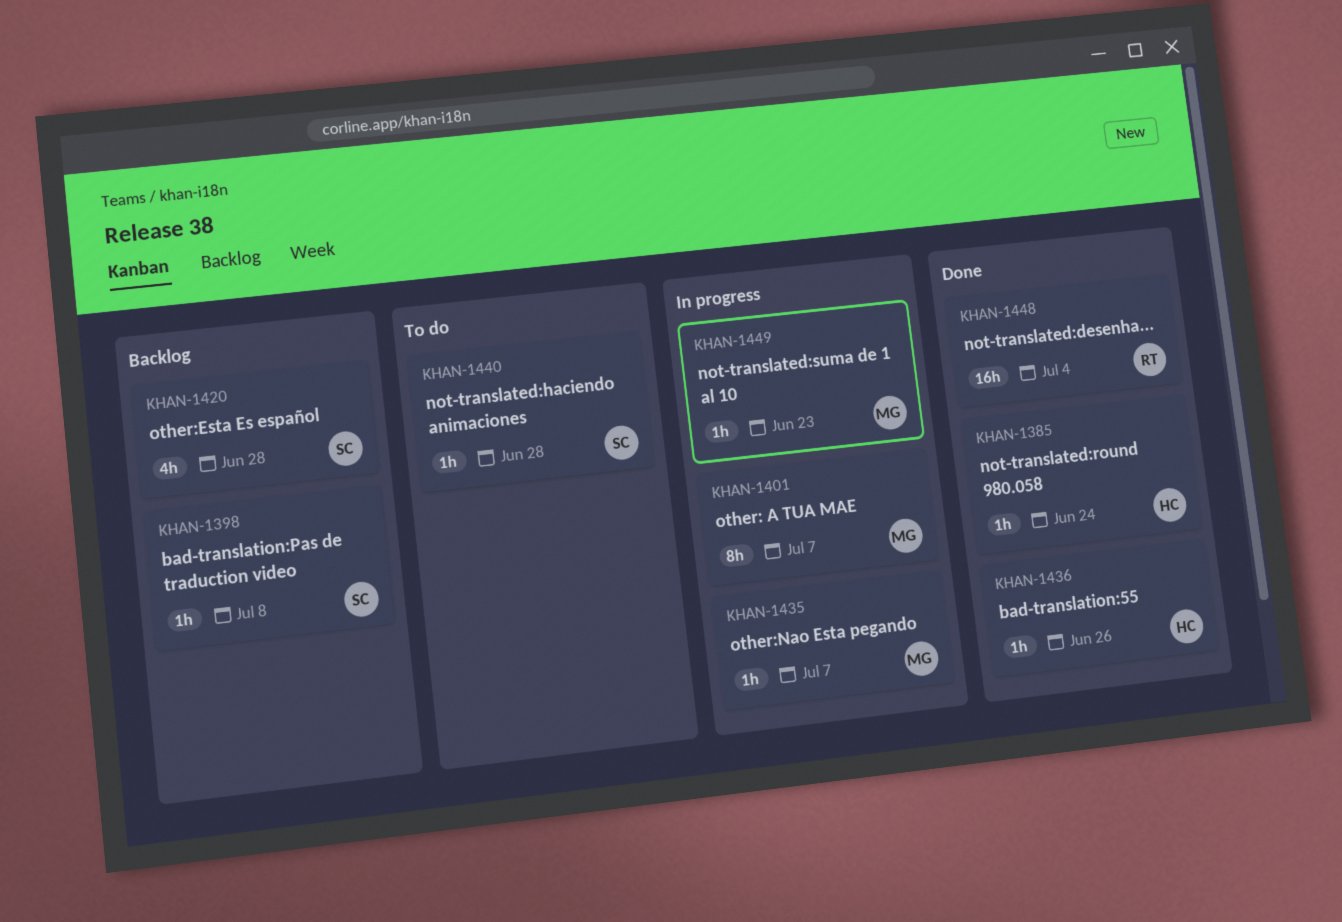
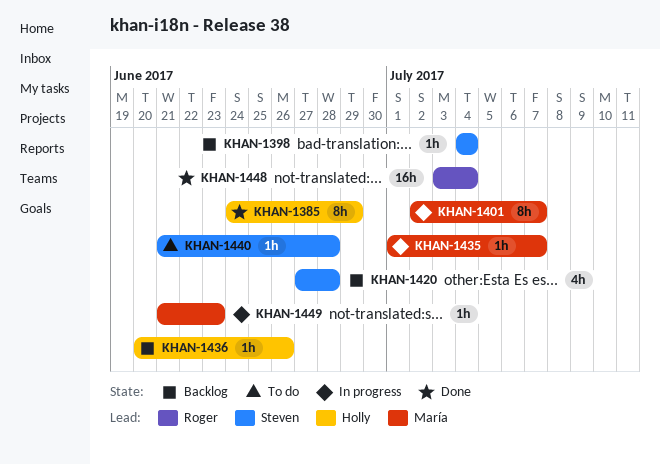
KHAN-1385, estimate: 1h -> 8h
KHAN-1385, due: Jun 24 -> Jun 29
KHAN-1398, due: Jul 8 -> Jul 4
KHAN-1436, status: Done -> Backlog

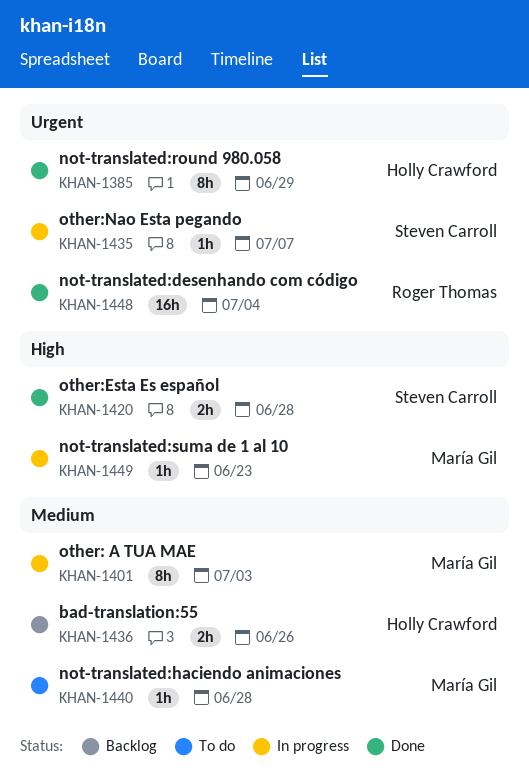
KHAN-1398: present -> none
KHAN-1401, due: Jul 7 -> Jul 3
KHAN-1420, status: Backlog -> Done
KHAN-1420, estimate: 4h -> 2h
KHAN-1435, owner: María Gil -> Steven Carroll
KHAN-1436, estimate: 1h -> 2h
KHAN-1440, owner: Steven Carroll -> María Gil

